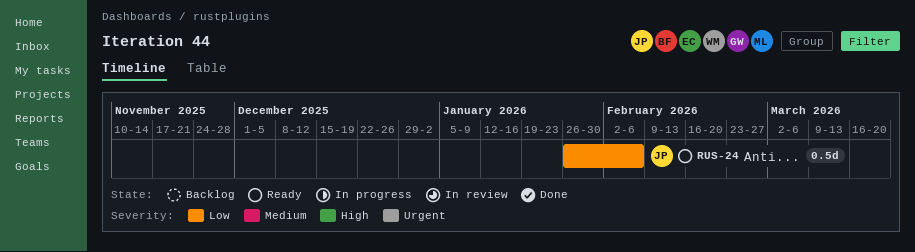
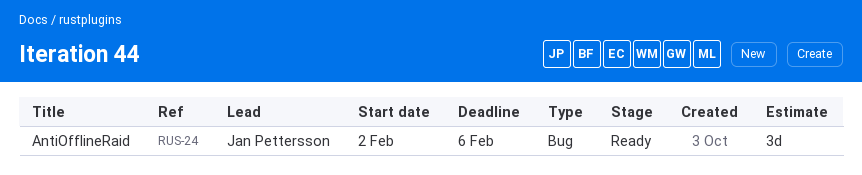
RUS-24, estimate: 0.5d -> 3d
RUS-24, start: Jan 26 -> Feb 2

